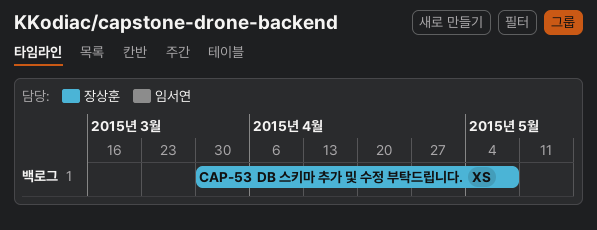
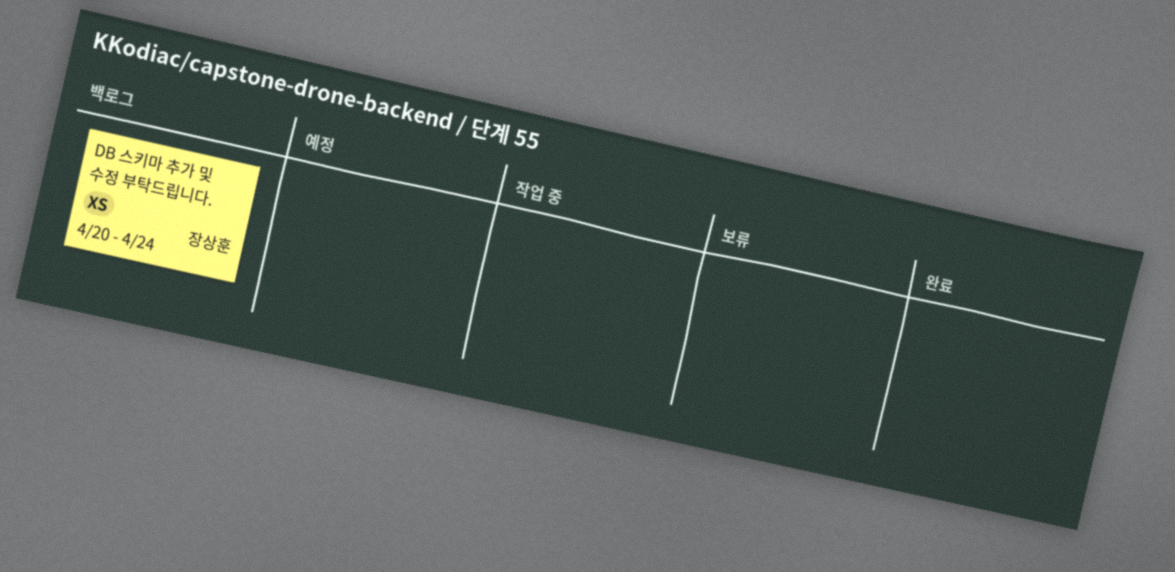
DB 스키마 추가 및 수정 부탁드립니다., start: Mar 30 -> Apr 20
DB 스키마 추가 및 수정 부탁드립니다., due: May 8 -> Apr 24

